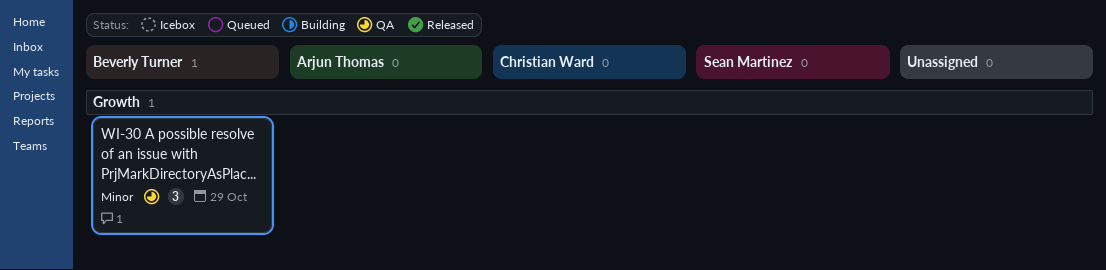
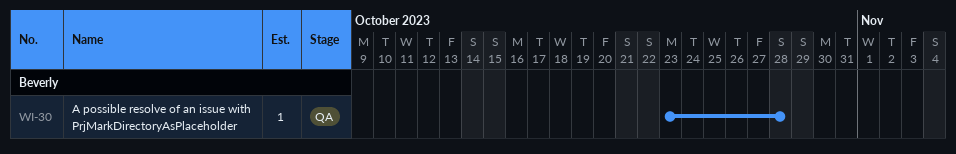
WI-30, estimate: 3 -> 1
WI-30, due: Oct 29 -> Oct 28

